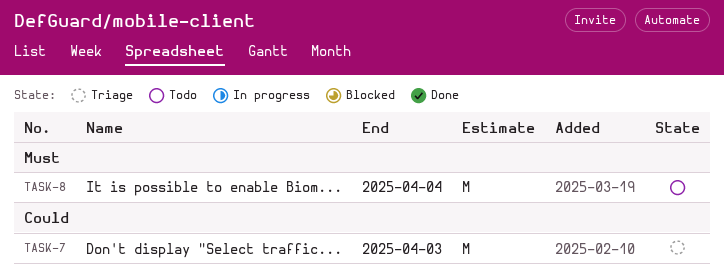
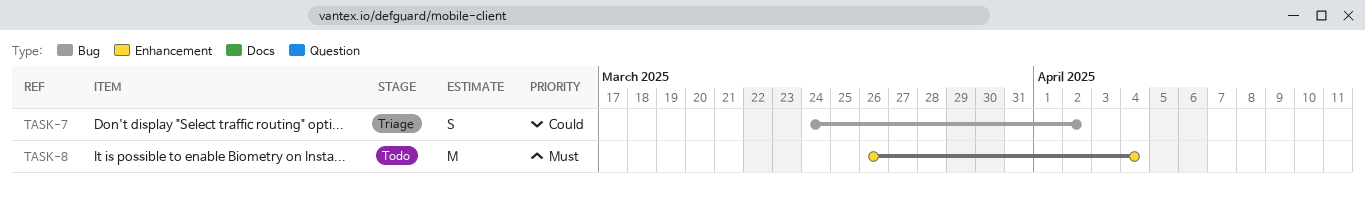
TASK-7, estimate: M -> S
TASK-7, due: Apr 3 -> Apr 2

